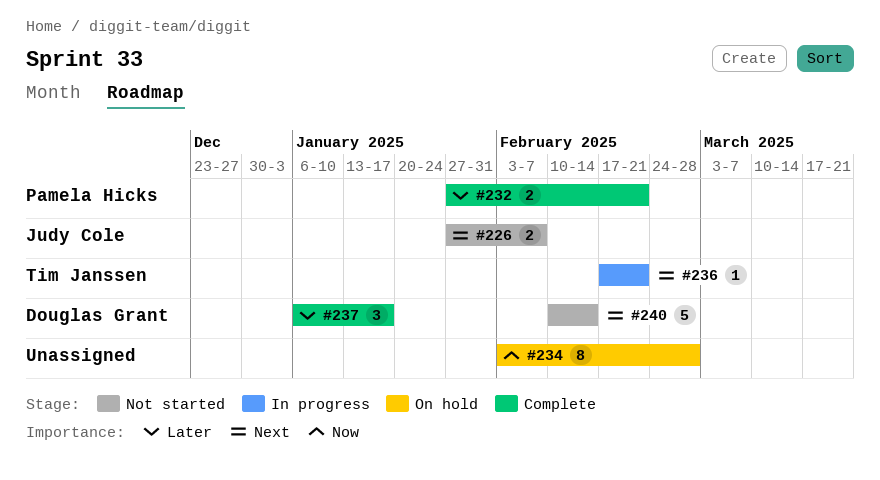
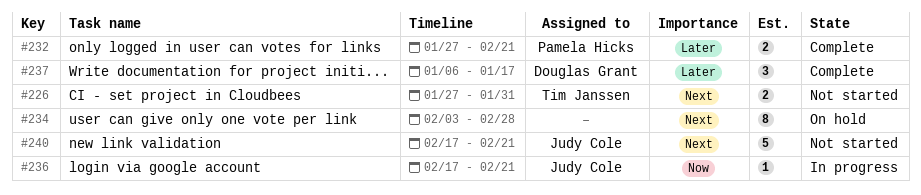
#226, owner: Judy Cole -> Tim Janssen
#226, due: Feb 7 -> Jan 31
#234, priority: Now -> Next
#236, owner: Tim Janssen -> Judy Cole
#236, priority: Next -> Now
#240, owner: Douglas Grant -> Judy Cole
#240, start: Feb 10 -> Feb 17
#240, due: Feb 14 -> Feb 21

